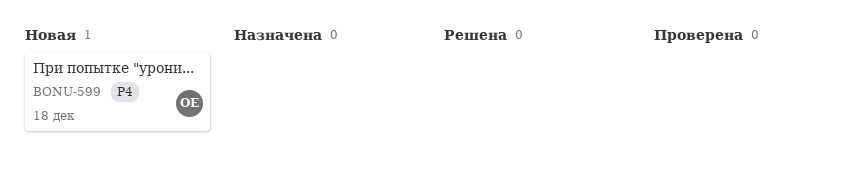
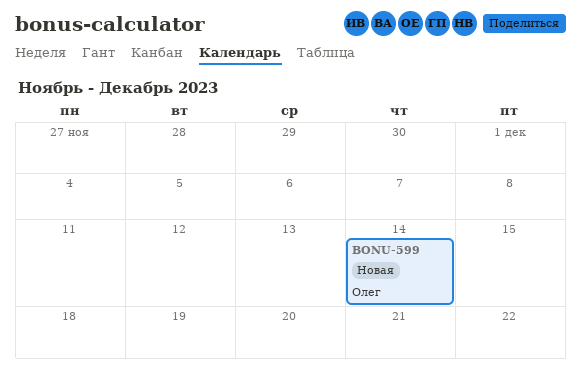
BONU-599, due: Dec 18 -> Dec 14

